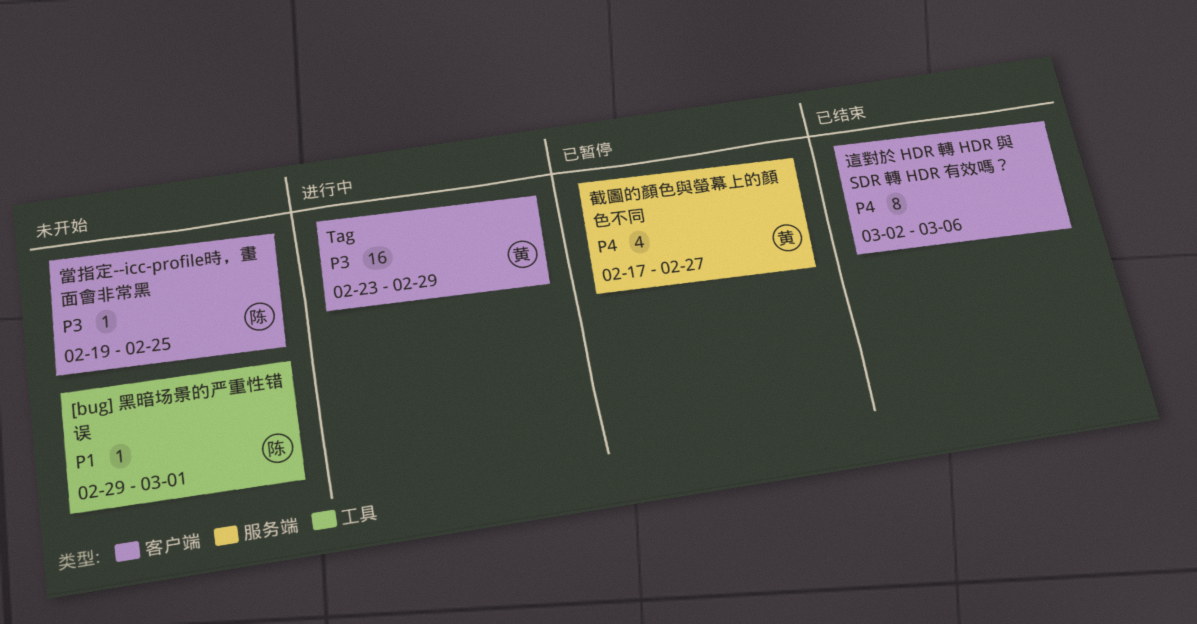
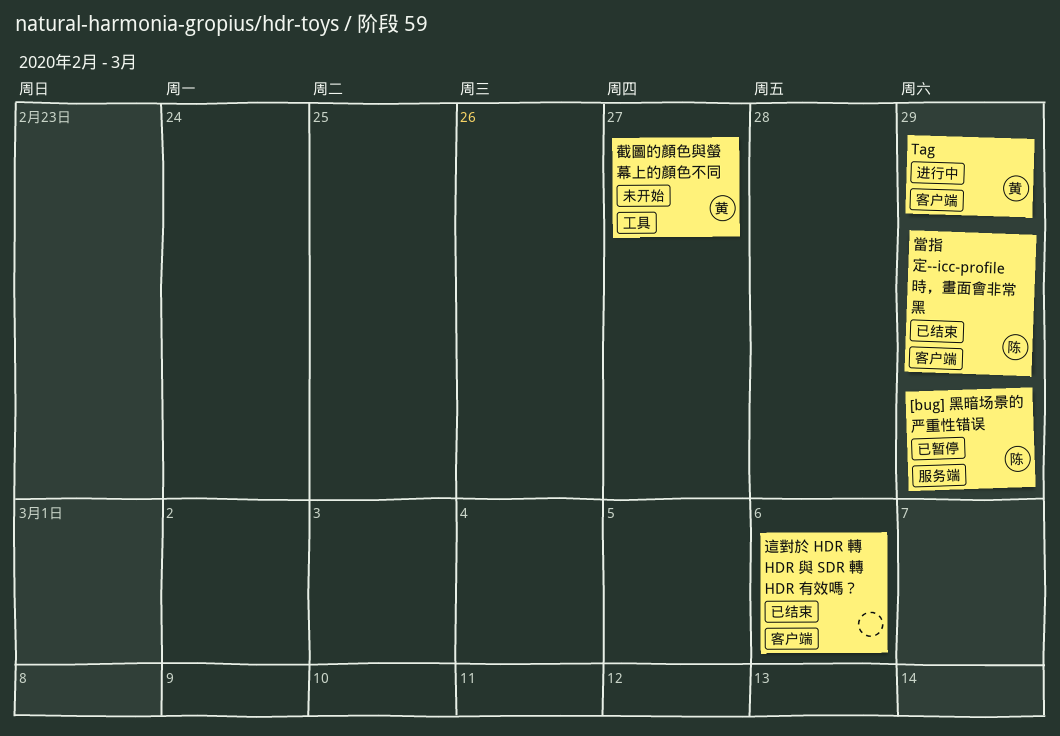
[bug] 黑暗场景的严重性错误, status: 未开始 -> 已暂停
[bug] 黑暗场景的严重性错误, label: 工具 -> 服务端
[bug] 黑暗场景的严重性错误, due: Mar 1 -> Feb 29
截圖的顏色與螢幕上的顏色不同, status: 已暂停 -> 未开始
截圖的顏色與螢幕上的顏色不同, label: 服务端 -> 工具
當指定--icc-profile時，畫面會非常黑, status: 未开始 -> 已结束
當指定--icc-profile時，畫面會非常黑, due: Feb 25 -> Feb 29

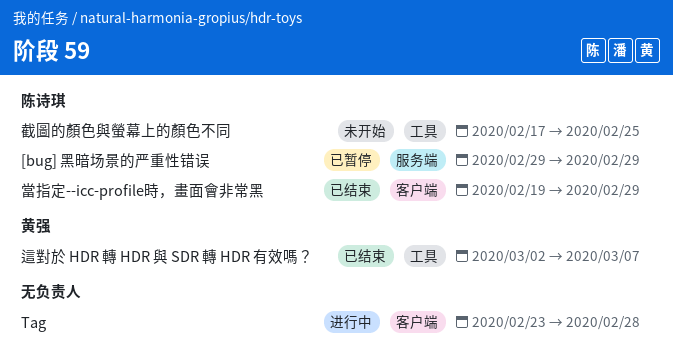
Tag, owner: 黄强 -> none
Tag, due: Feb 29 -> Feb 28
截圖的顏色與螢幕上的顏色不同, owner: 黄强 -> 陈诗琪
截圖的顏色與螢幕上的顏色不同, due: Feb 27 -> Feb 25
這對於 HDR 轉 HDR 與 SDR 轉 HDR 有效嗎？, owner: none -> 黄强
這對於 HDR 轉 HDR 與 SDR 轉 HDR 有效嗎？, label: 客户端 -> 工具
這對於 HDR 轉 HDR 與 SDR 轉 HDR 有效嗎？, due: Mar 6 -> Mar 7

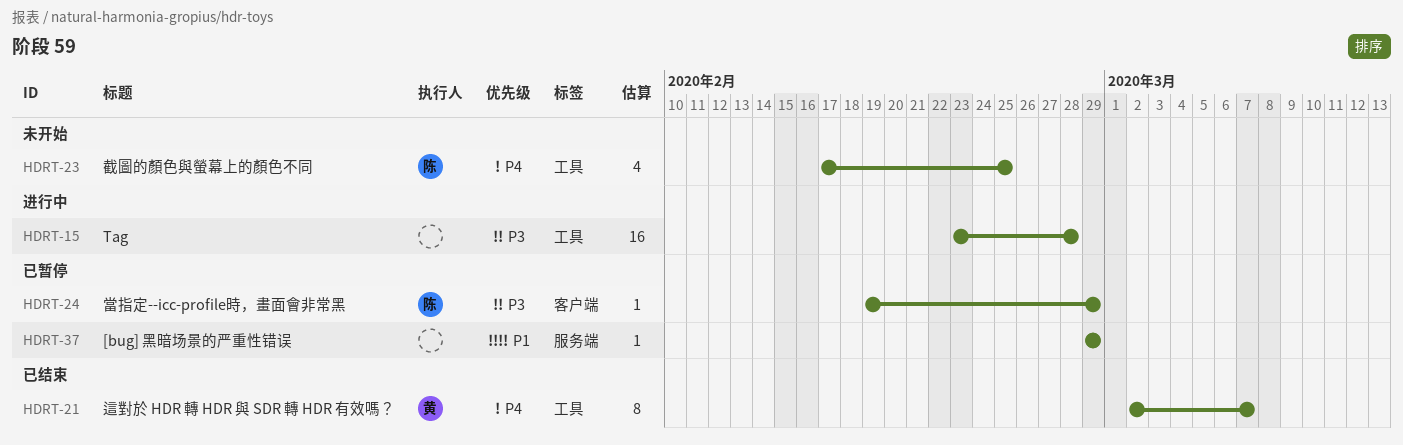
[bug] 黑暗场景的严重性错误, owner: 陈诗琪 -> none
Tag, label: 客户端 -> 工具
當指定--icc-profile時，畫面會非常黑, status: 已结束 -> 已暂停

